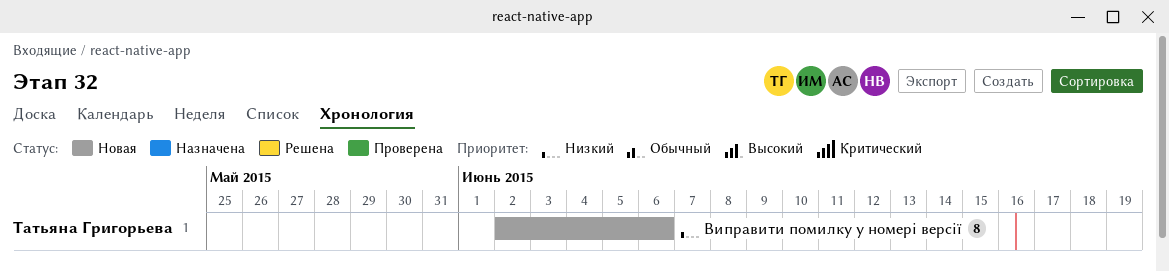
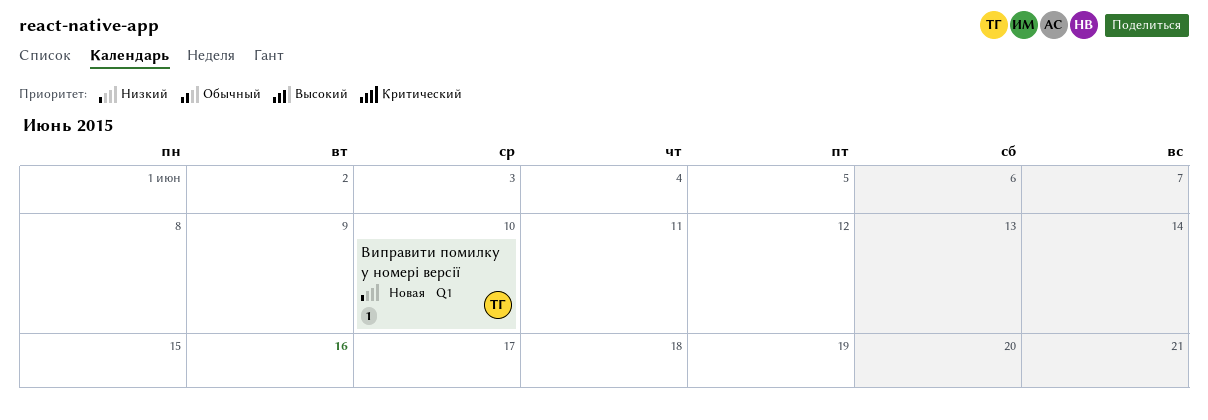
Виправити помилку у номері версії, estimate: 8 -> 1
Виправити помилку у номері версії, due: Jun 6 -> Jun 10

